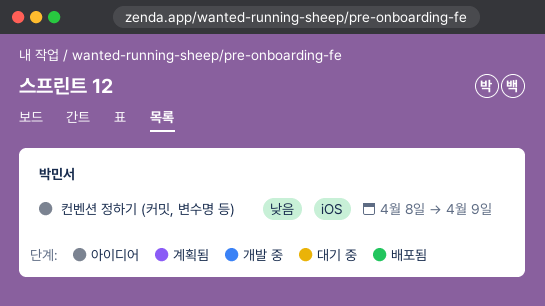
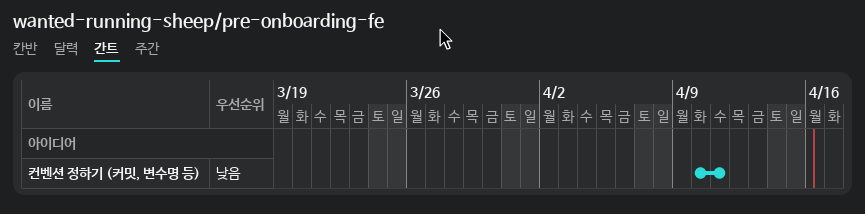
컨벤션 정하기 (커밋, 변수명 등), start: Apr 8 -> Apr 10
컨벤션 정하기 (커밋, 변수명 등), due: Apr 9 -> Apr 11

